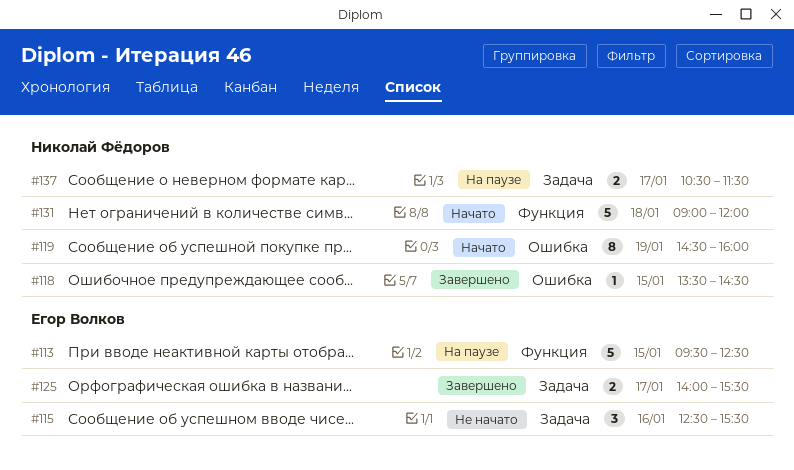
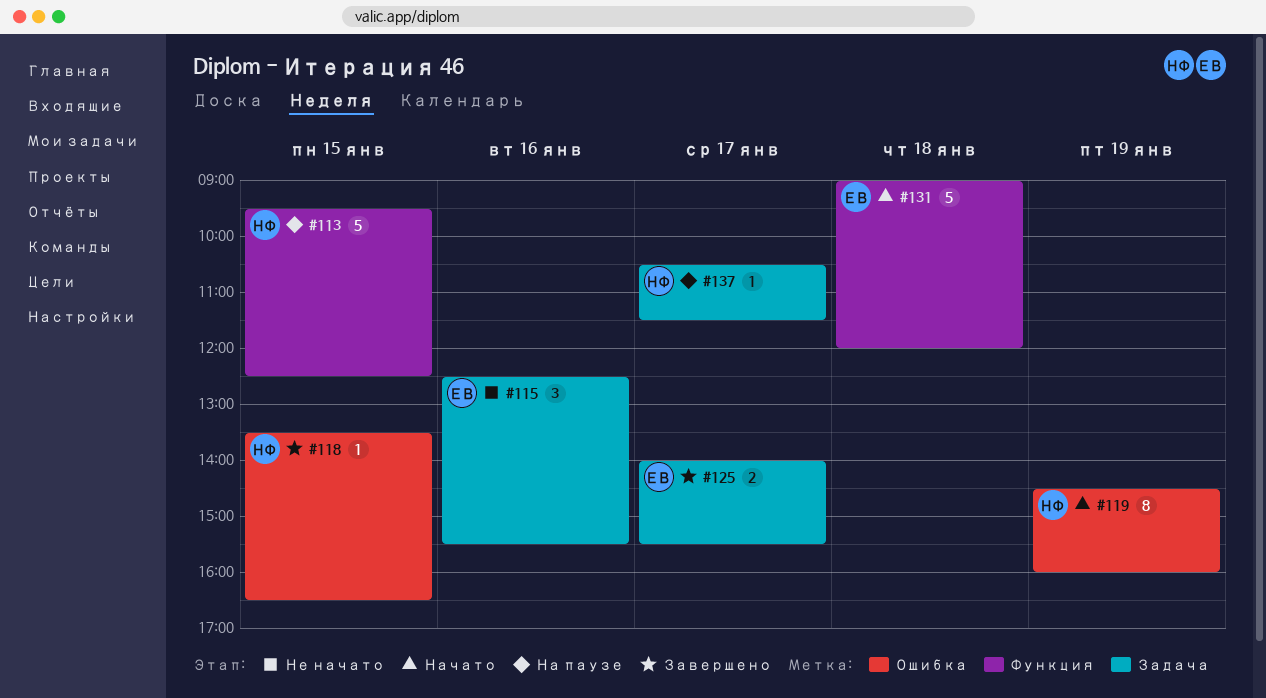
#113, owner: Егор Волков -> Николай Фёдоров
#118, ends: 14:30 -> 16:30
#131, owner: Николай Фёдоров -> Егор Волков
#137, estimate: 2 -> 1

